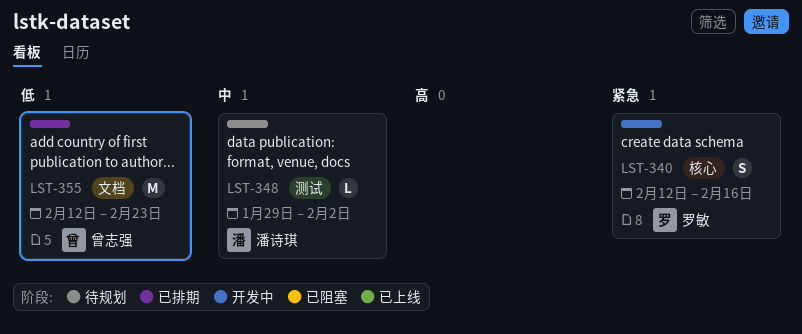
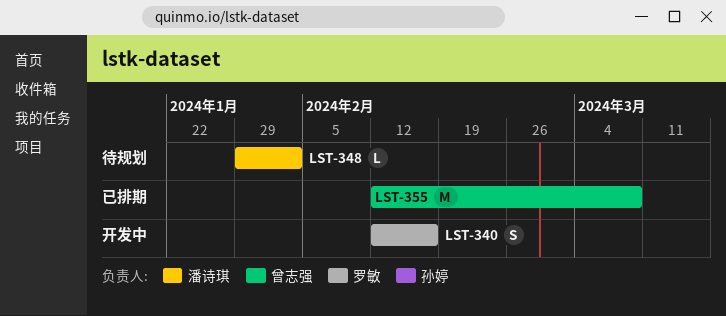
LST-355, due: Feb 23 -> Mar 8

